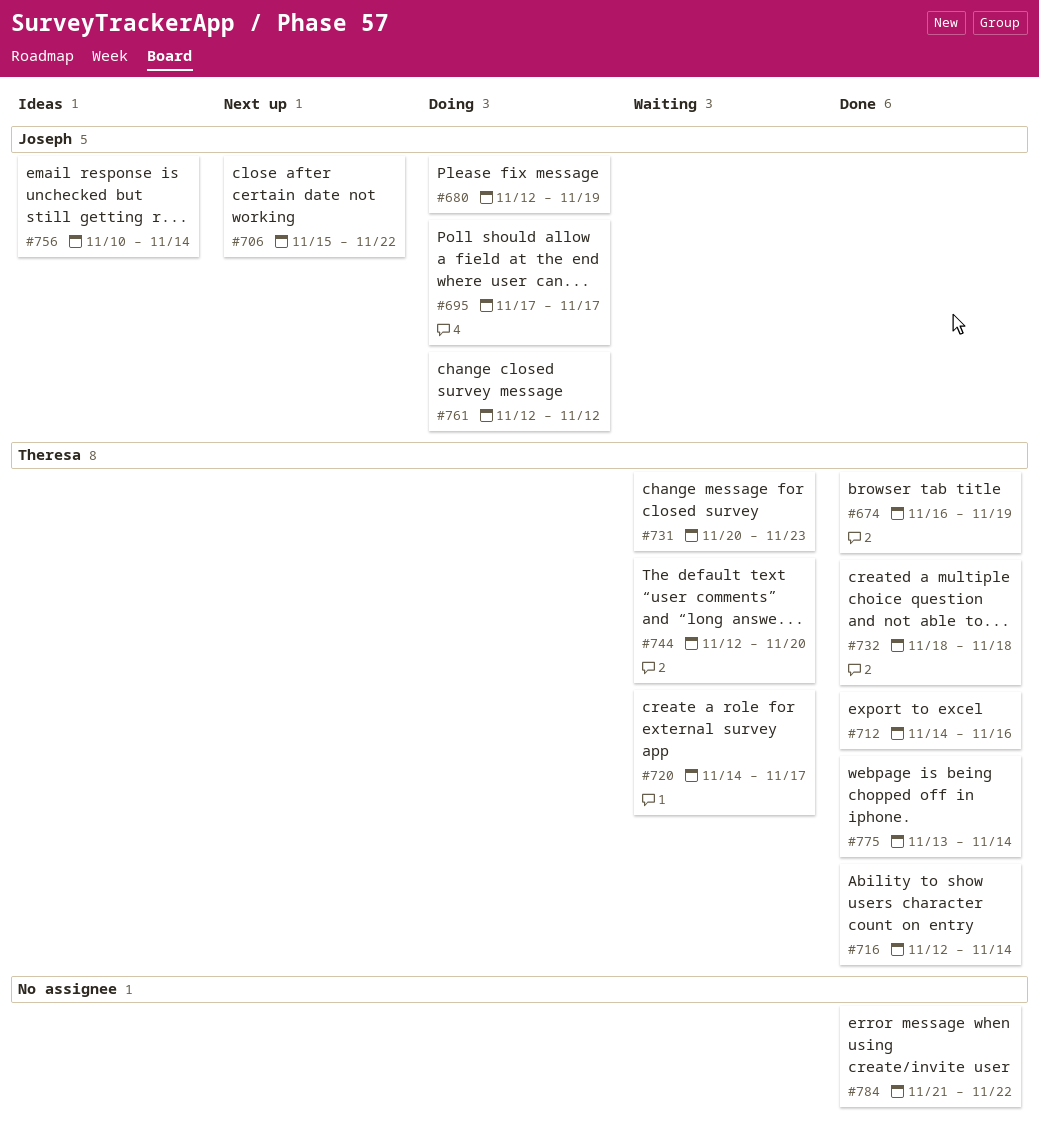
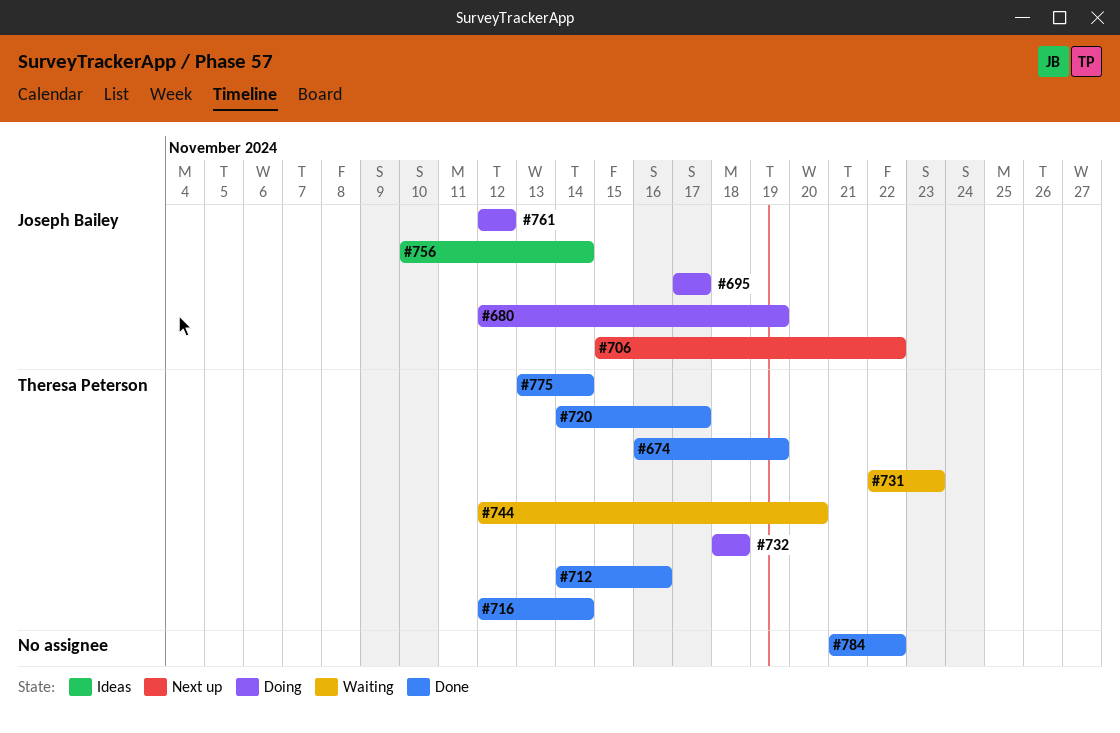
#720, status: Waiting -> Done
#731, start: Nov 20 -> Nov 22
#732, status: Done -> Doing

